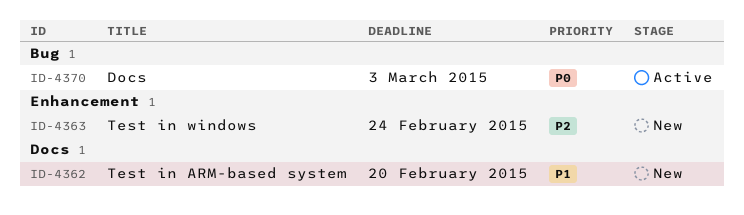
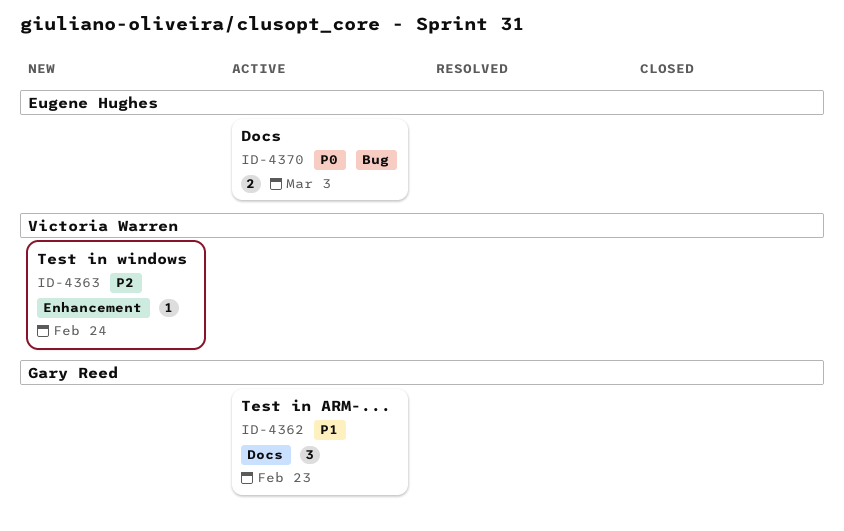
ID-4362, status: New -> Active
ID-4362, due: Feb 20 -> Feb 23

